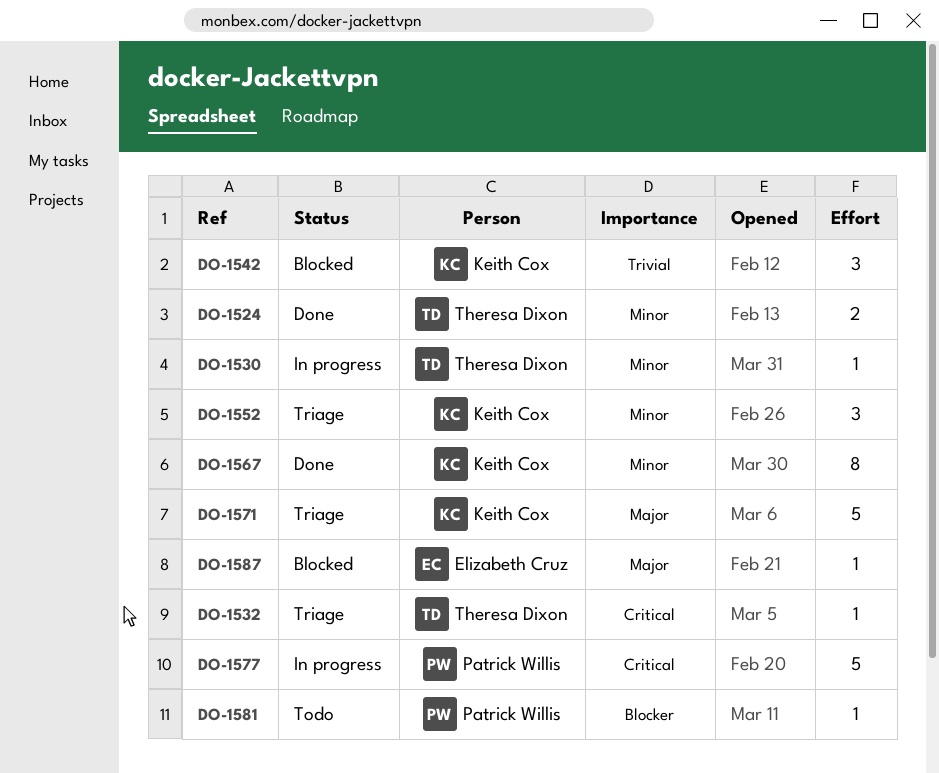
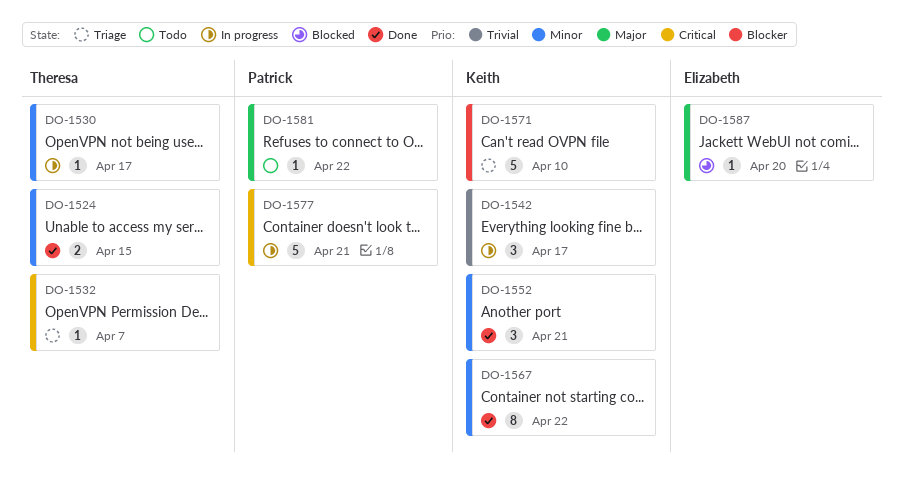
DO-1542, status: Blocked -> In progress
DO-1552, status: Triage -> Done
DO-1571, priority: Major -> Blocker
DO-1581, priority: Blocker -> Major

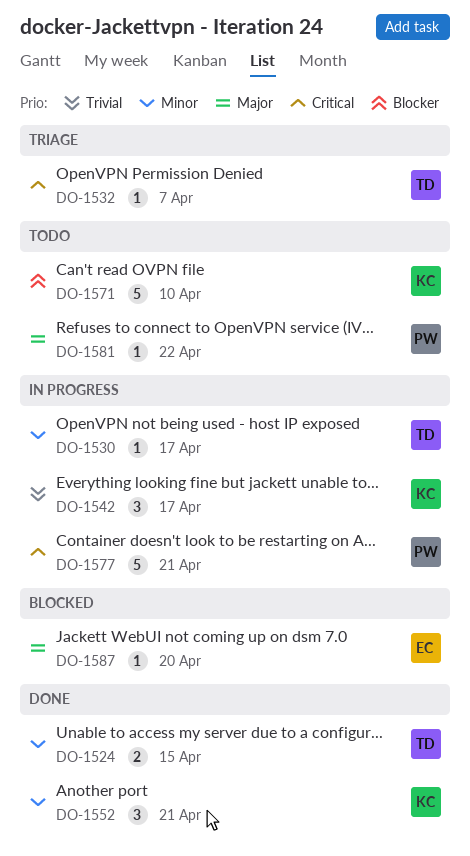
DO-1567: present -> none
DO-1571, status: Triage -> Todo

